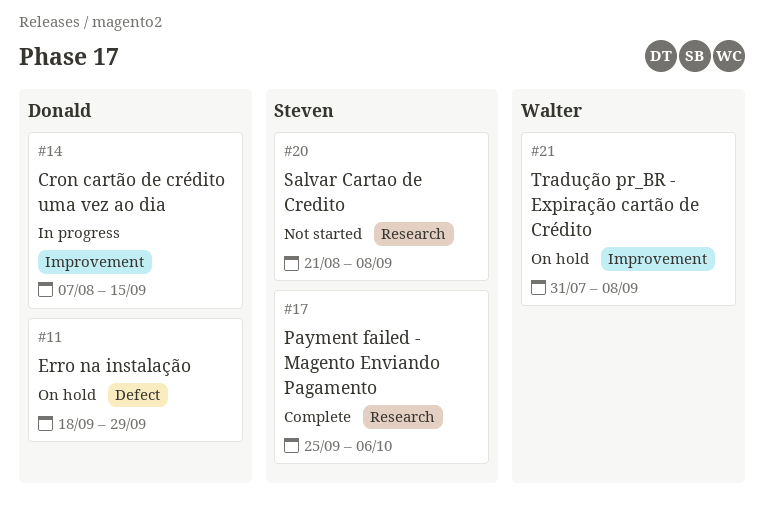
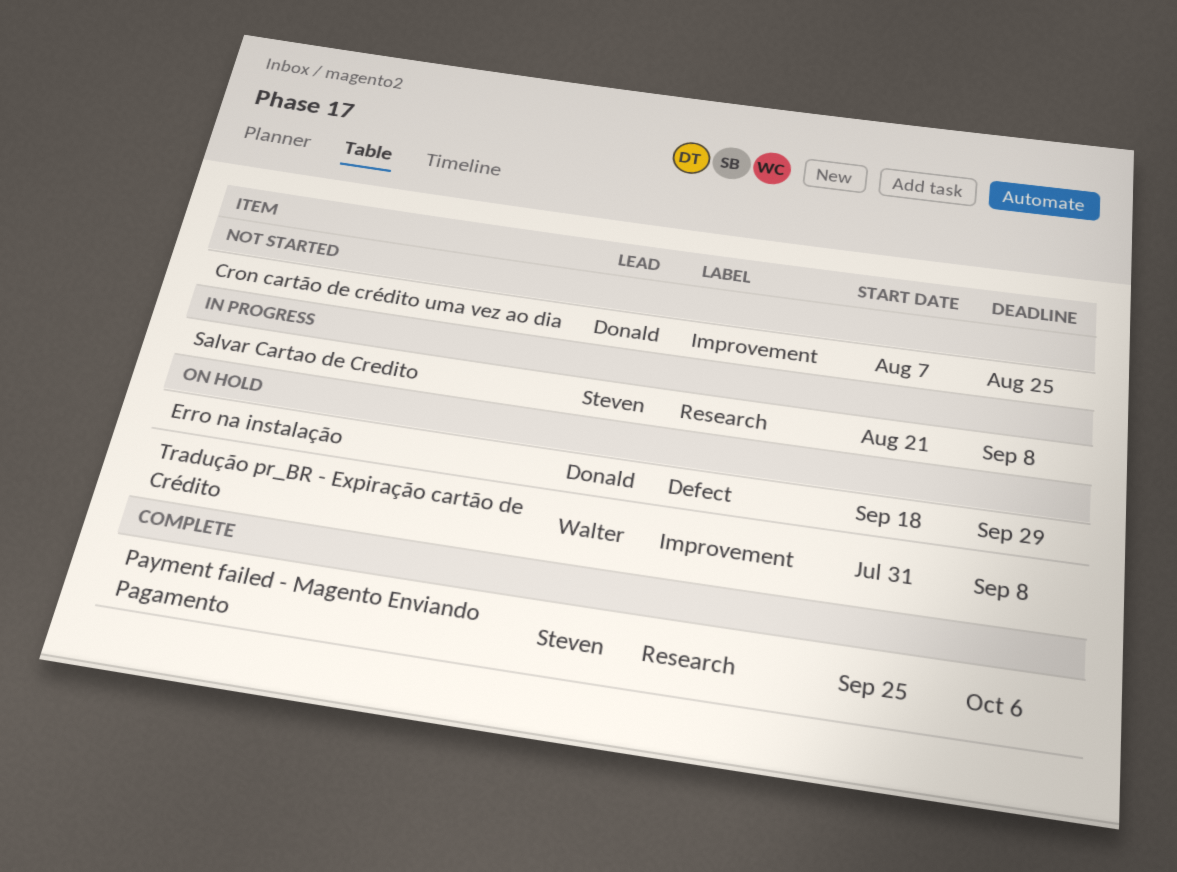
Cron cartão de crédito uma vez ao dia, status: In progress -> Not started
Cron cartão de crédito uma vez ao dia, due: Sep 15 -> Aug 25
Salvar Cartao de Credito, status: Not started -> In progress

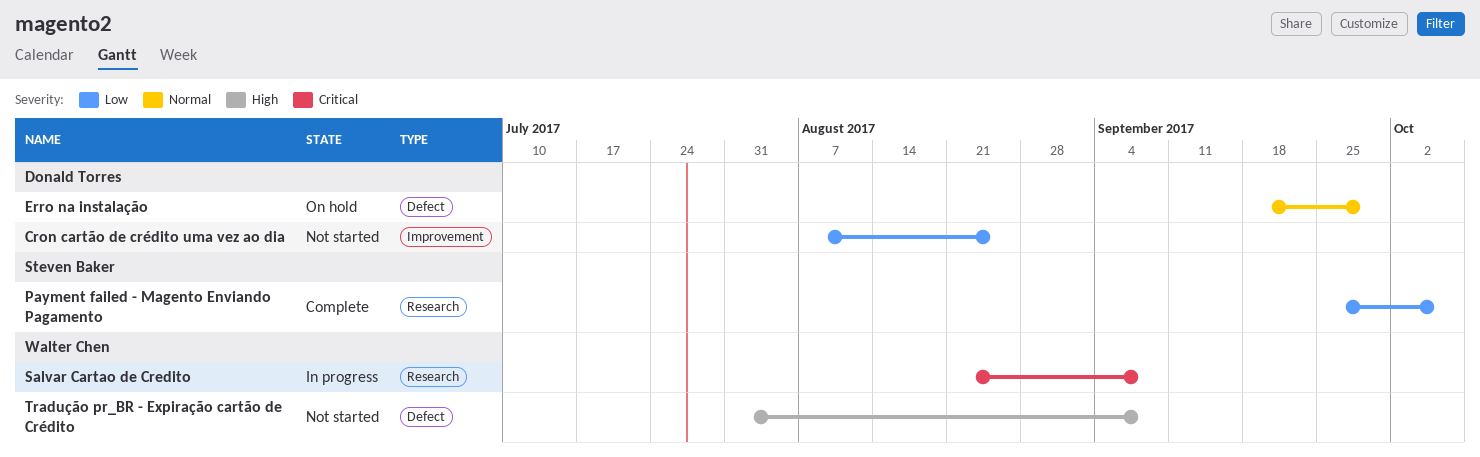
Salvar Cartao de Credito, owner: Steven Baker -> Walter Chen
Tradução pr_BR - Expiração cartão de Crédito, status: On hold -> Not started
Tradução pr_BR - Expiração cartão de Crédito, label: Improvement -> Defect

